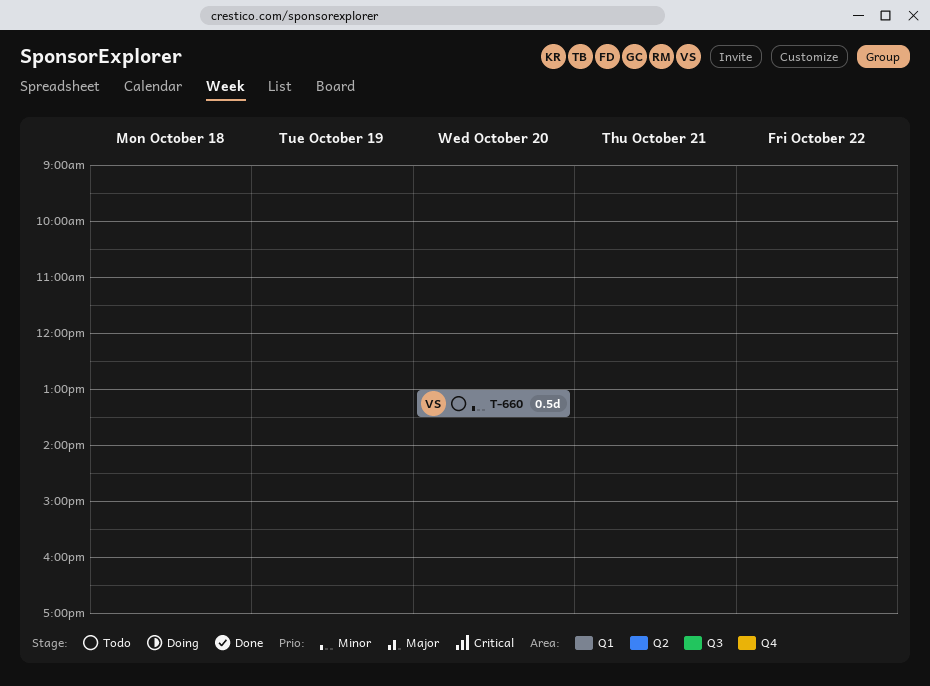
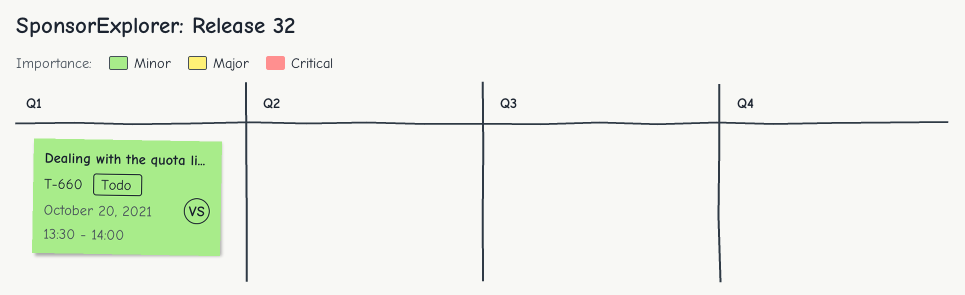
T-660, begins: 13:00 -> 13:30
T-660, ends: 13:30 -> 14:00

